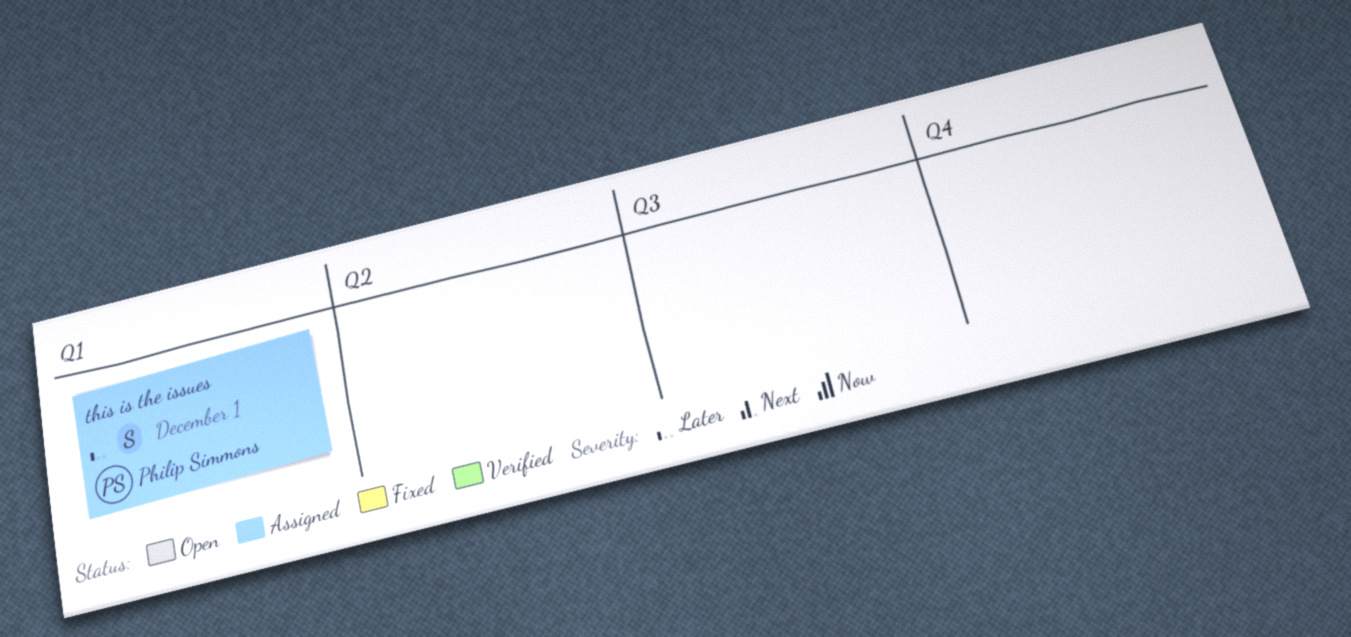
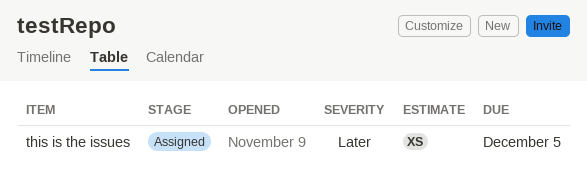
this is the issues, estimate: S -> XS
this is the issues, due: Dec 1 -> Dec 5

